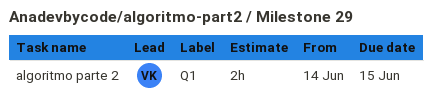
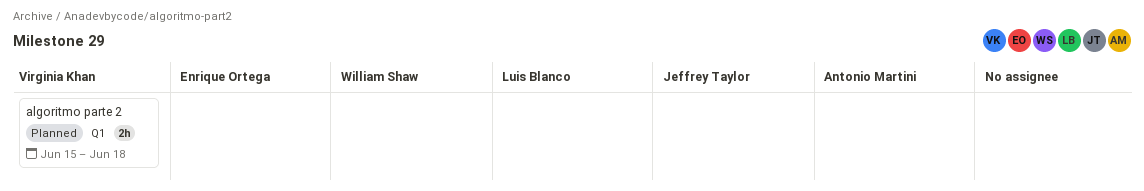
algoritmo parte 2, start: Jun 14 -> Jun 15
algoritmo parte 2, due: Jun 15 -> Jun 18

